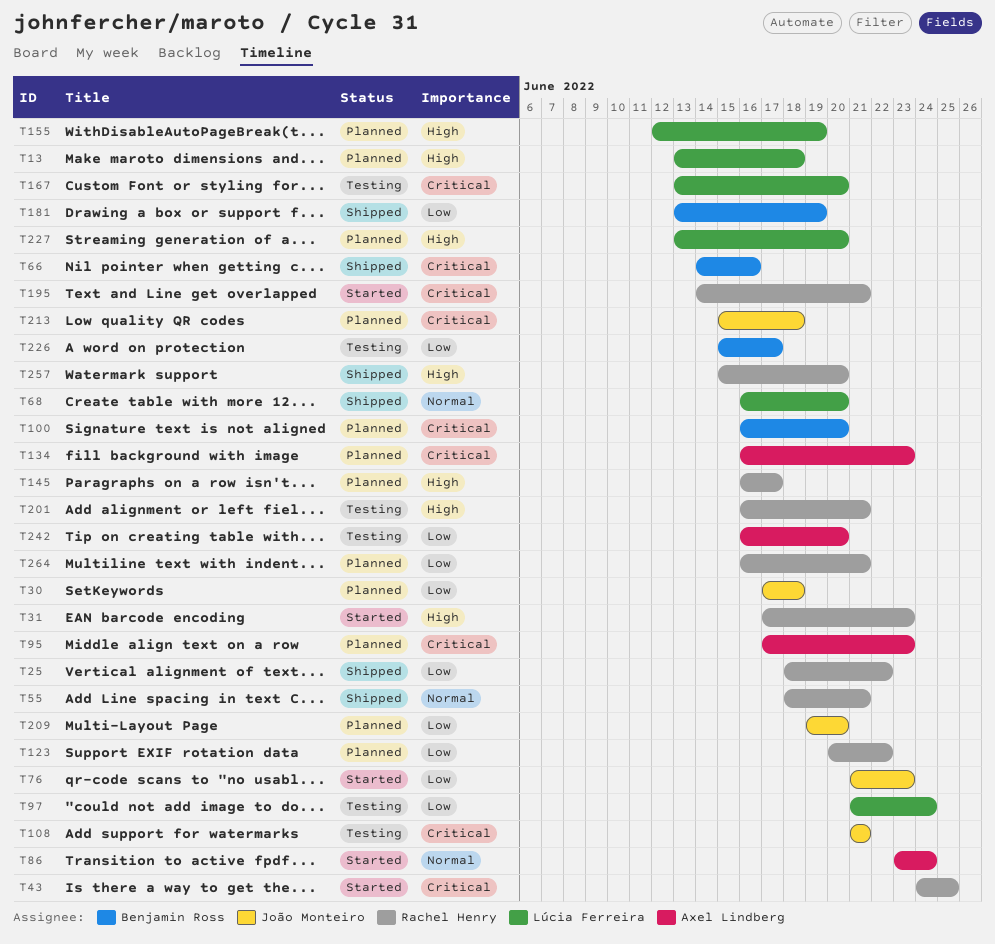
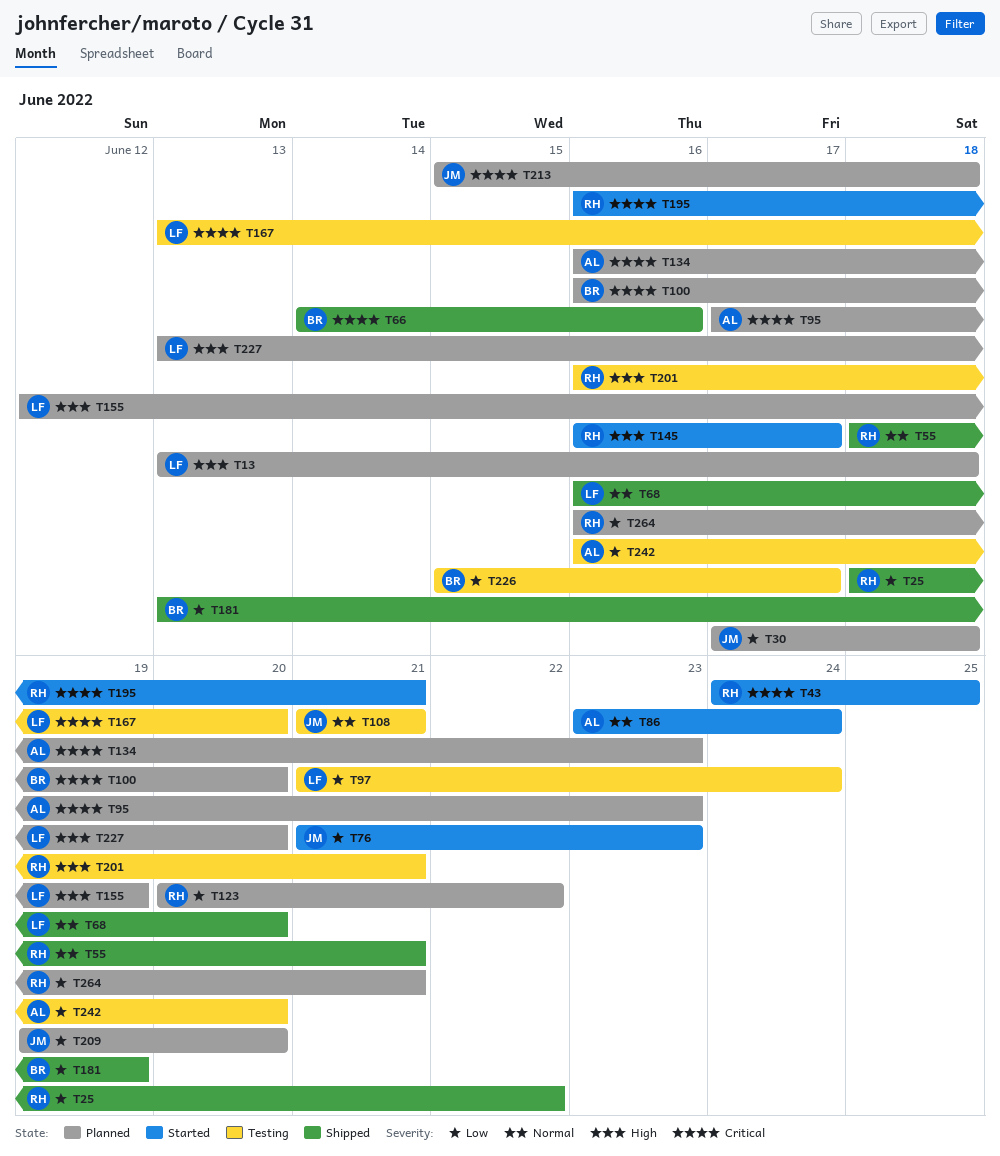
T31: present -> none
T108, priority: Critical -> Normal
T145, status: Planned -> Started
T195, start: Jun 14 -> Jun 16
T257: present -> none

